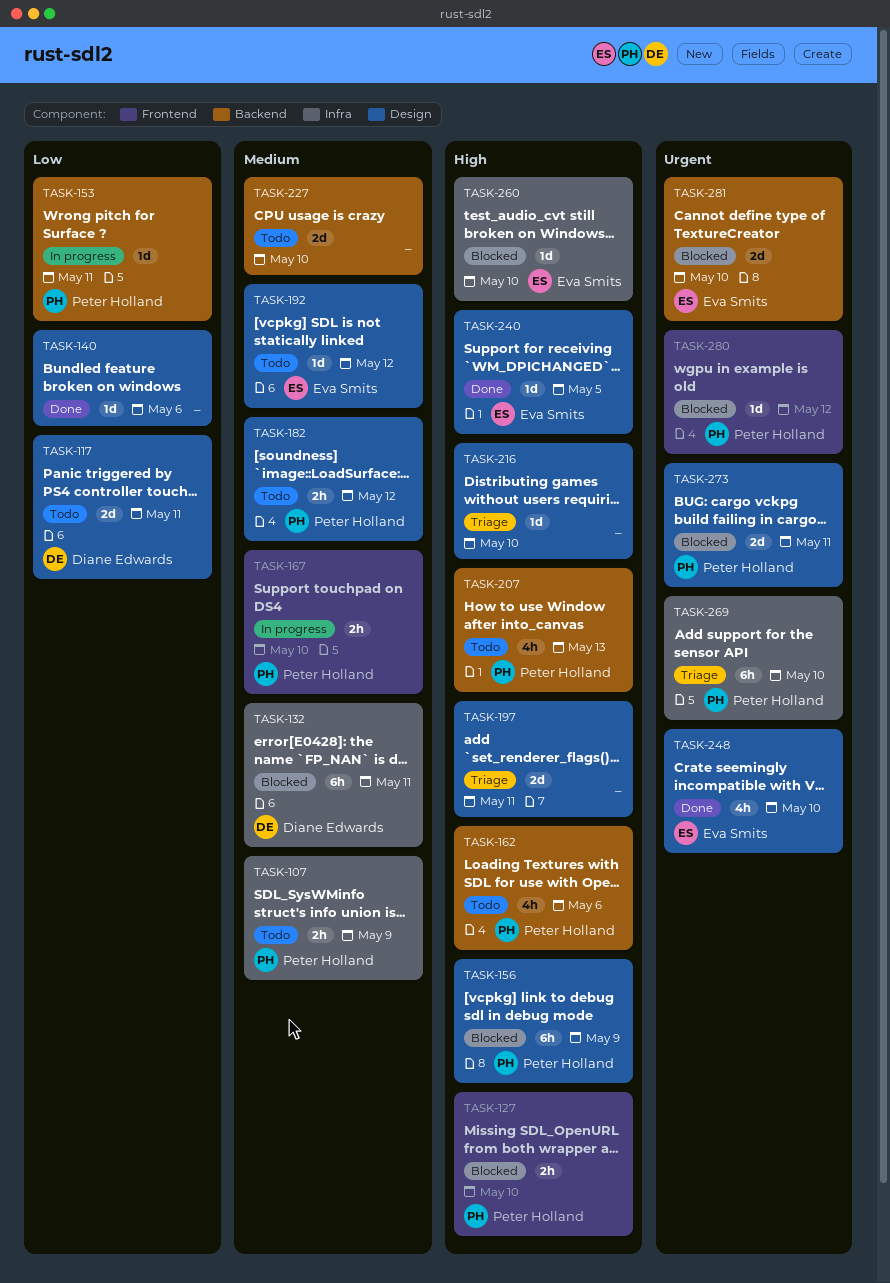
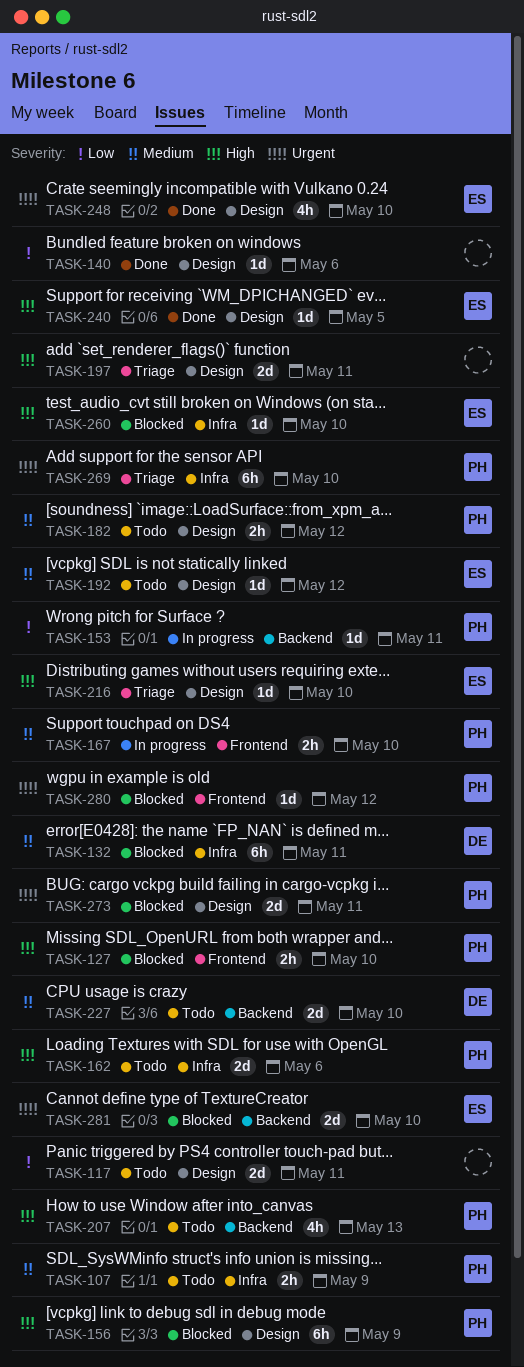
TASK-117, owner: Diane Edwards -> none
TASK-162, label: Backend -> Infra
TASK-162, estimate: 4h -> 2d
TASK-216, owner: none -> Eva Smits
TASK-227, owner: none -> Diane Edwards

